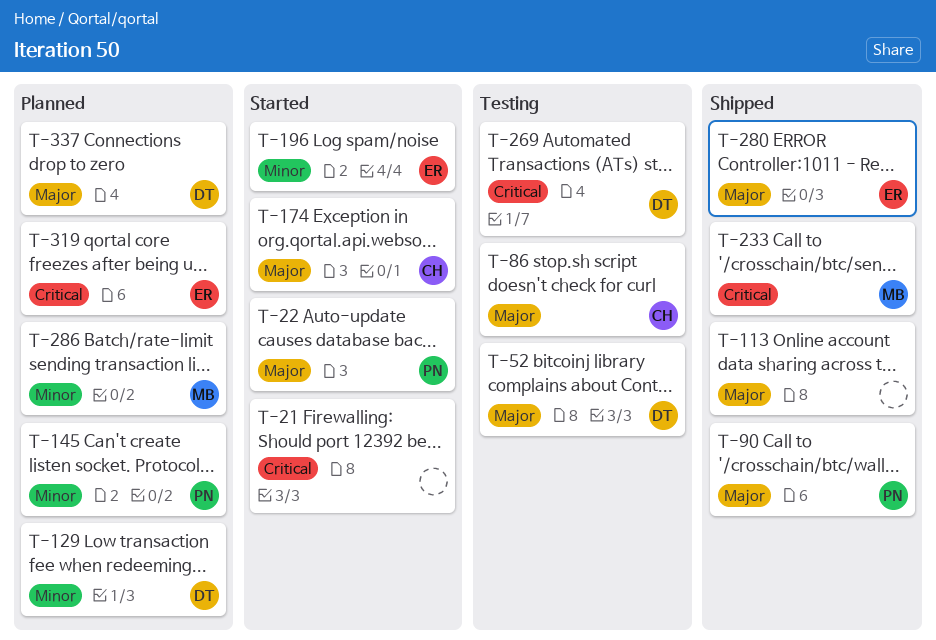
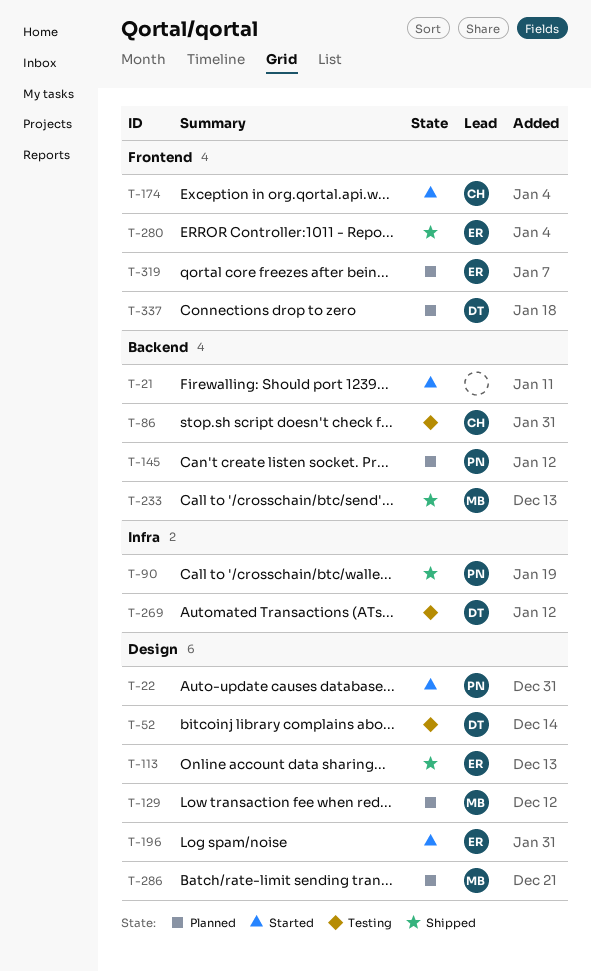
T-113, owner: none -> ER
T-129, owner: DT -> MB

